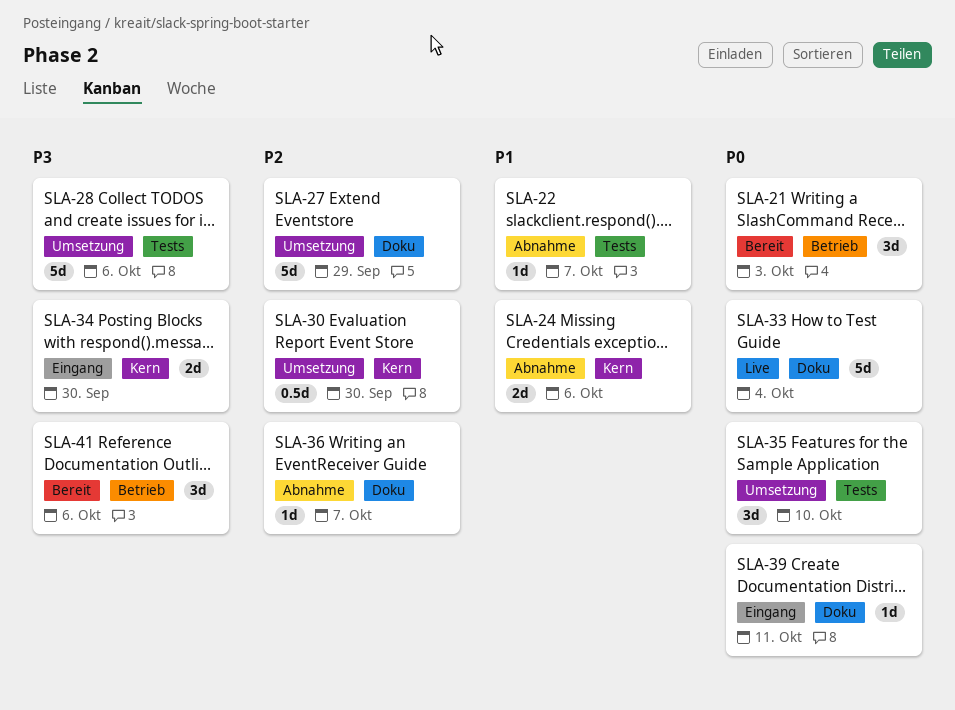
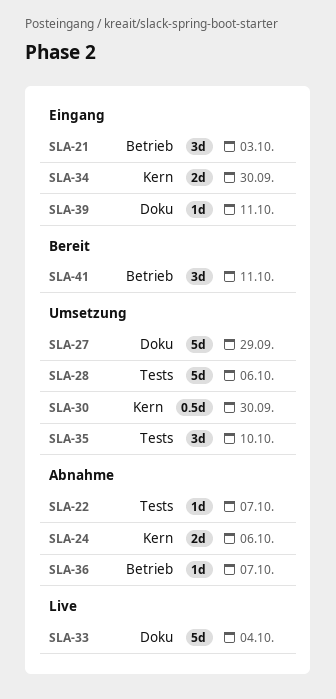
SLA-21, status: Bereit -> Eingang
SLA-36, label: Doku -> Betrieb
SLA-41, due: Oct 6 -> Oct 11

